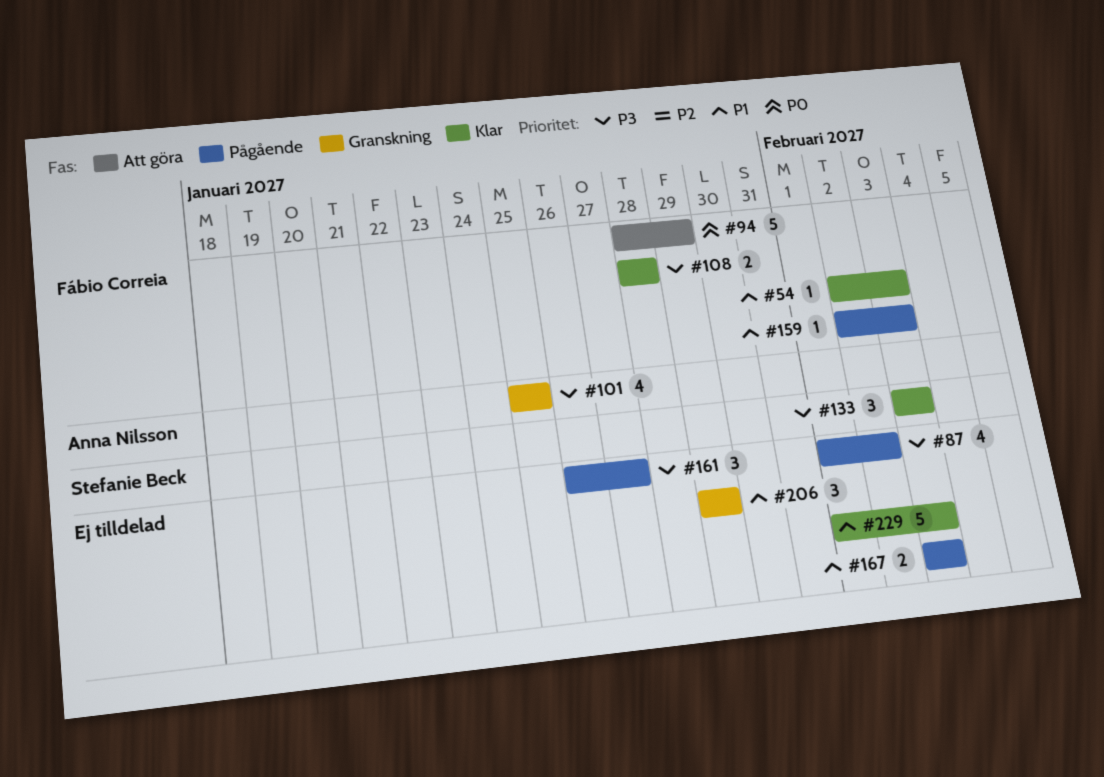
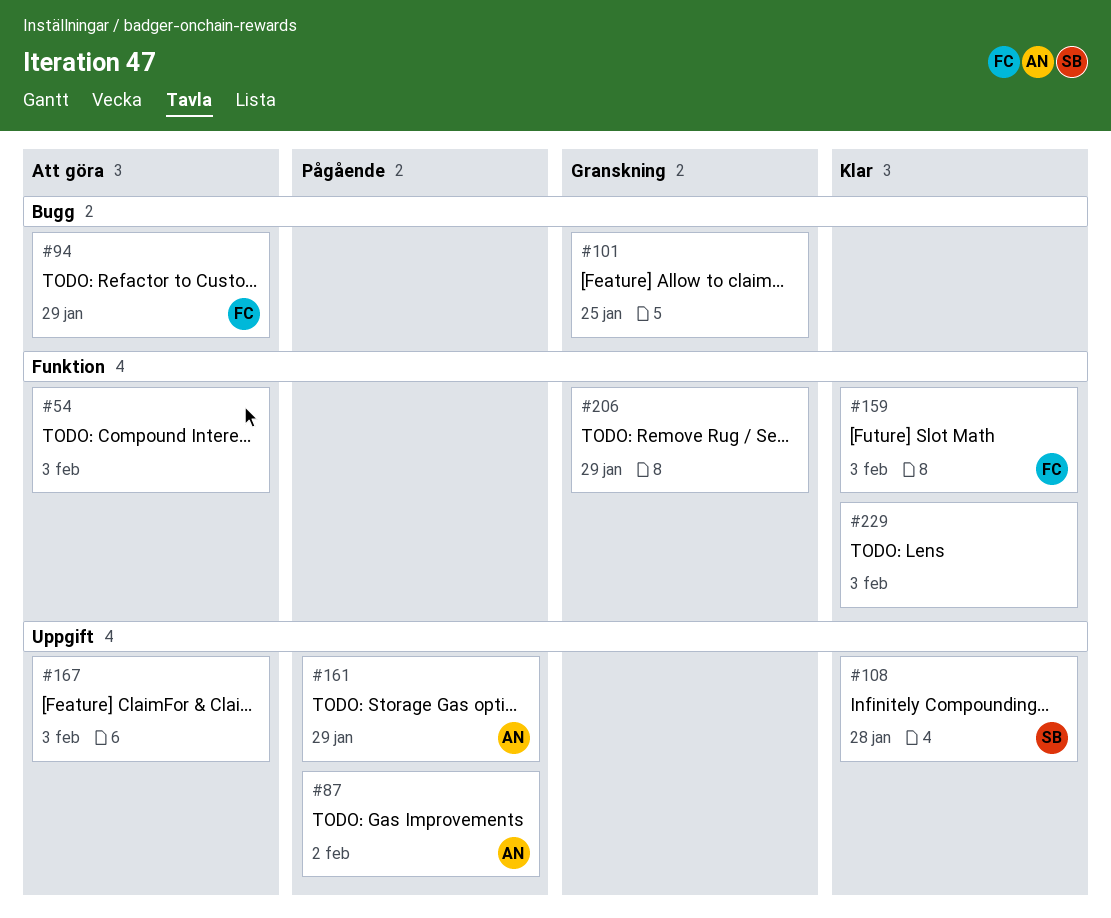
#54, status: Klar -> Att göra
#54, owner: Fábio Correia -> none
#87, owner: none -> Anna Nilsson
#101, owner: Anna Nilsson -> none
#108, owner: Fábio Correia -> Stefanie Beck
#133: present -> none
#159, status: Pågående -> Klar
#161, owner: none -> Anna Nilsson
#161, due: Jan 27 -> Jan 29
#167, status: Pågående -> Att göra

